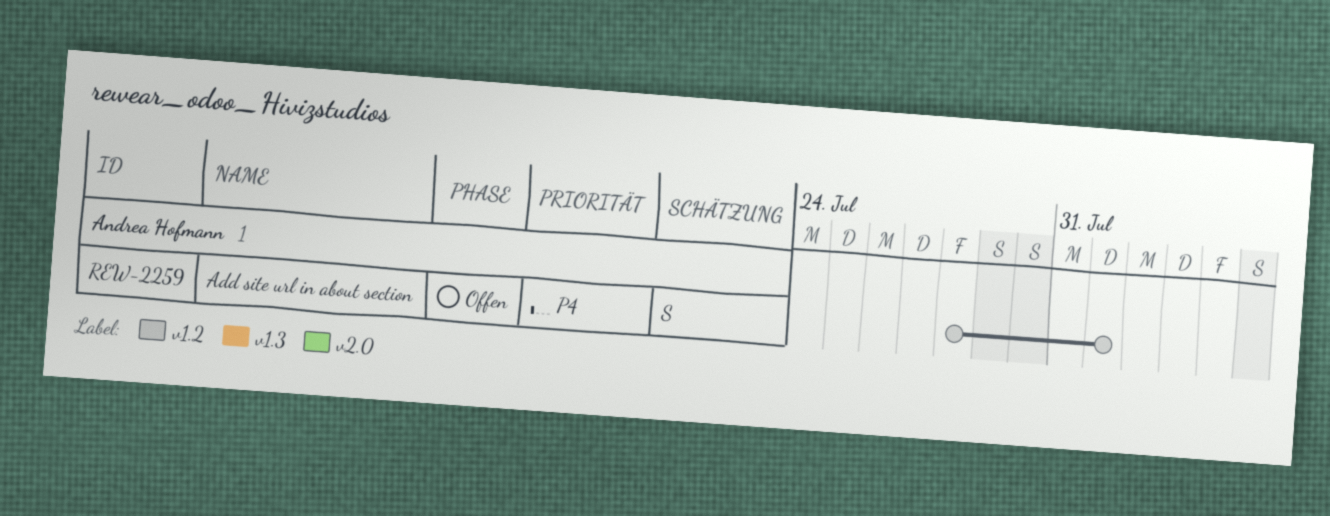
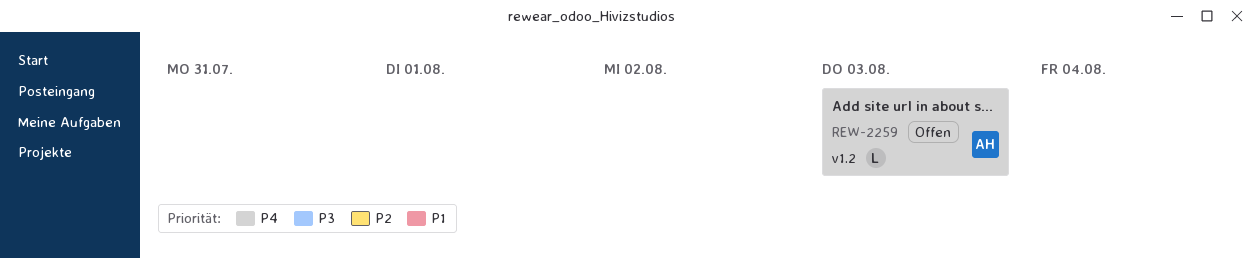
REW-2259, estimate: S -> L
REW-2259, due: Aug 1 -> Aug 3

